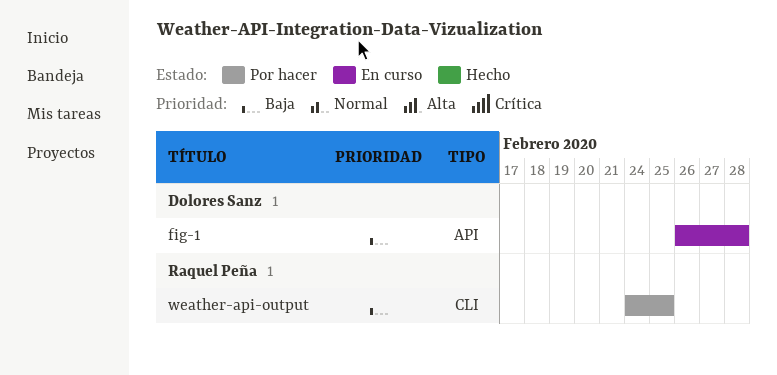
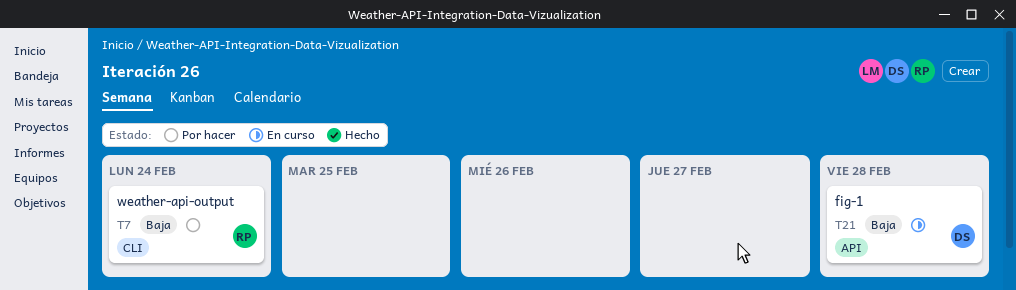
weather-api-output, due: Feb 25 -> Feb 24

